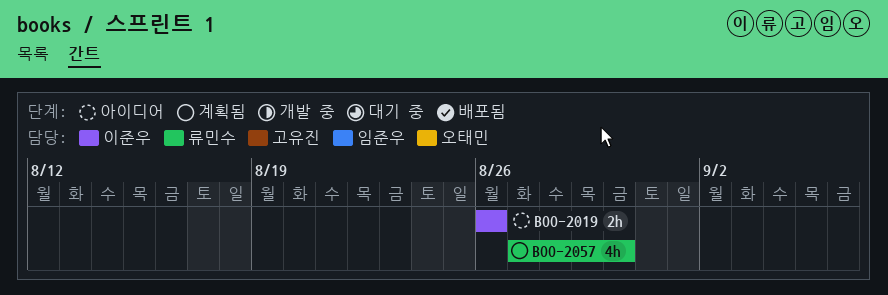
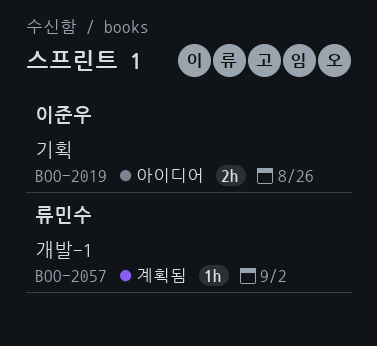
BOO-2057, estimate: 4h -> 1h
BOO-2057, due: Aug 30 -> Sep 2

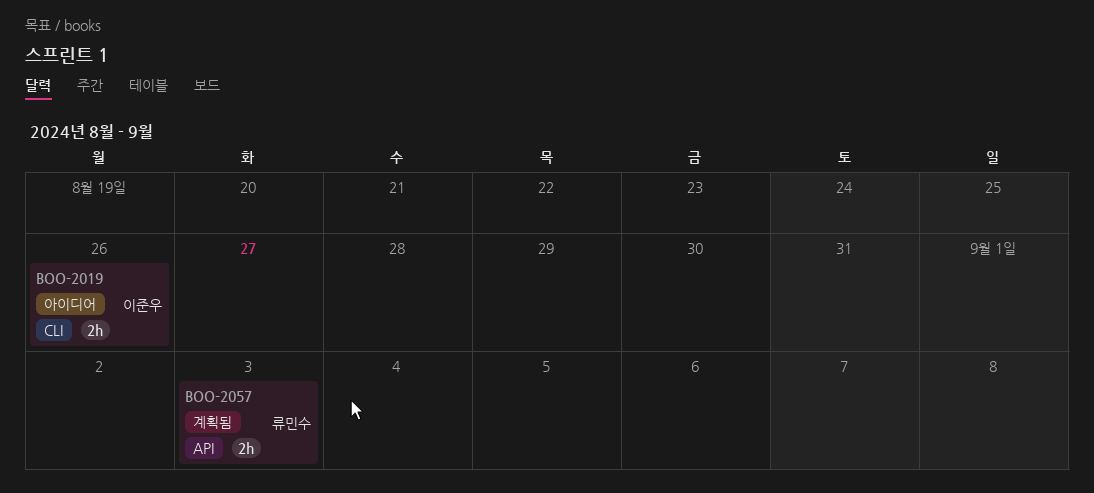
BOO-2057, estimate: 1h -> 2h
BOO-2057, due: Sep 2 -> Sep 3

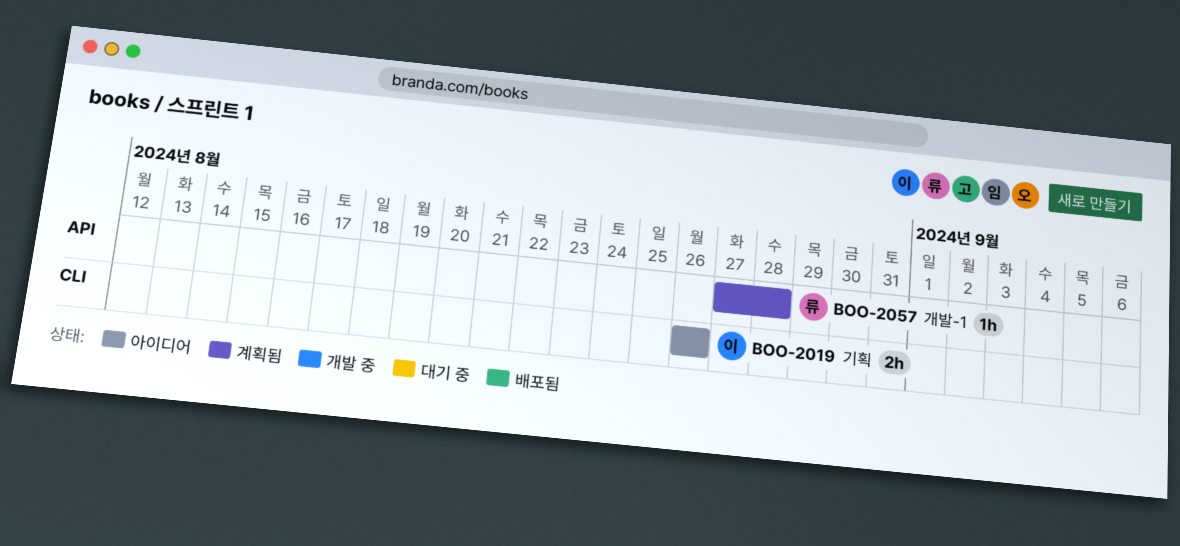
BOO-2057, estimate: 2h -> 1h
BOO-2057, due: Sep 3 -> Aug 28

